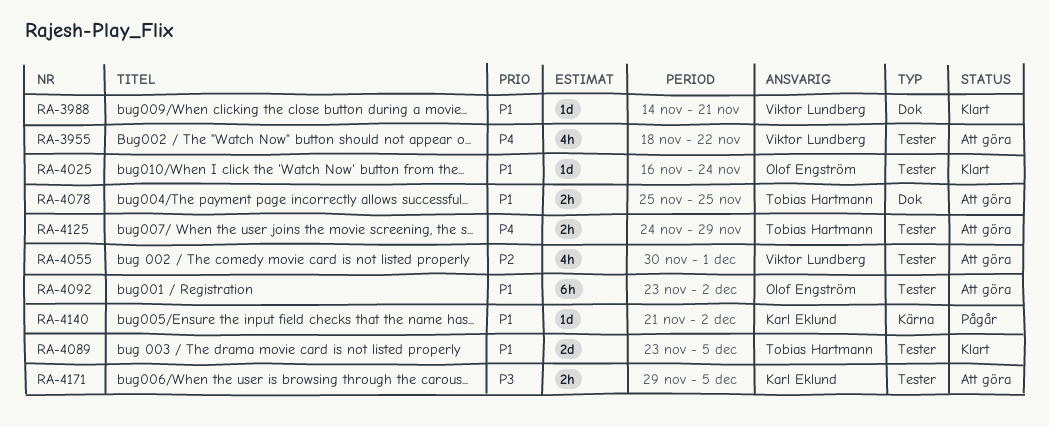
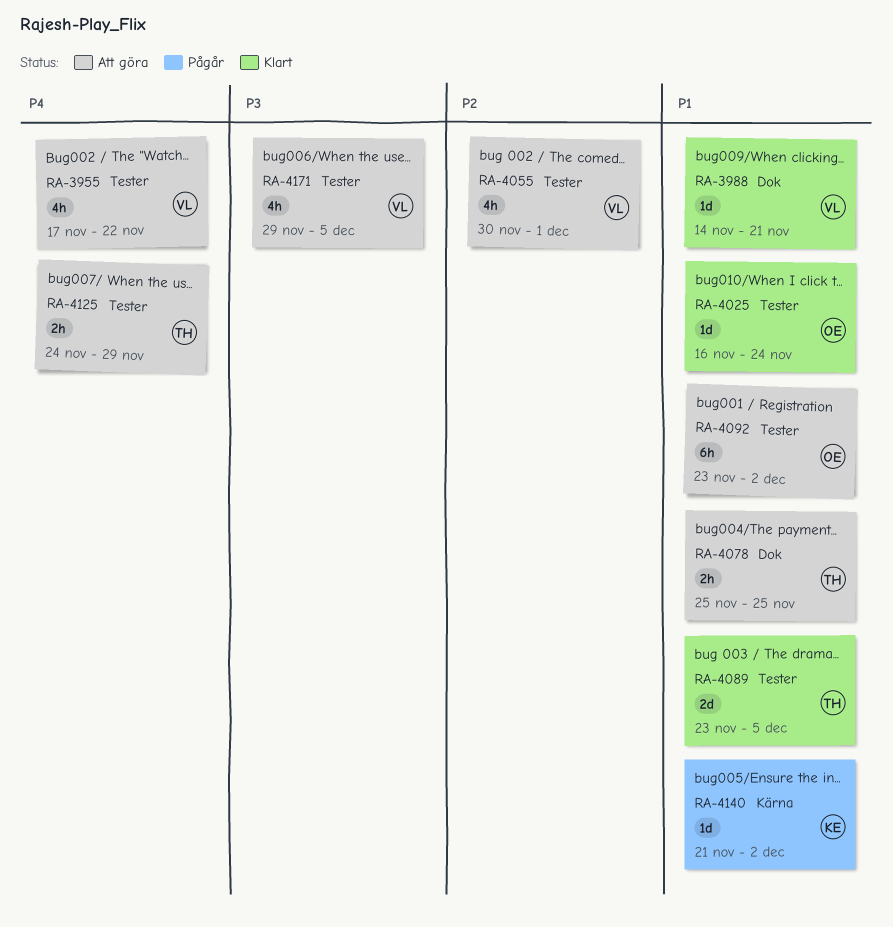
RA-3955, start: Nov 18 -> Nov 17
RA-4171, owner: Karl Eklund -> Viktor Lundberg
RA-4171, estimate: 2h -> 4h

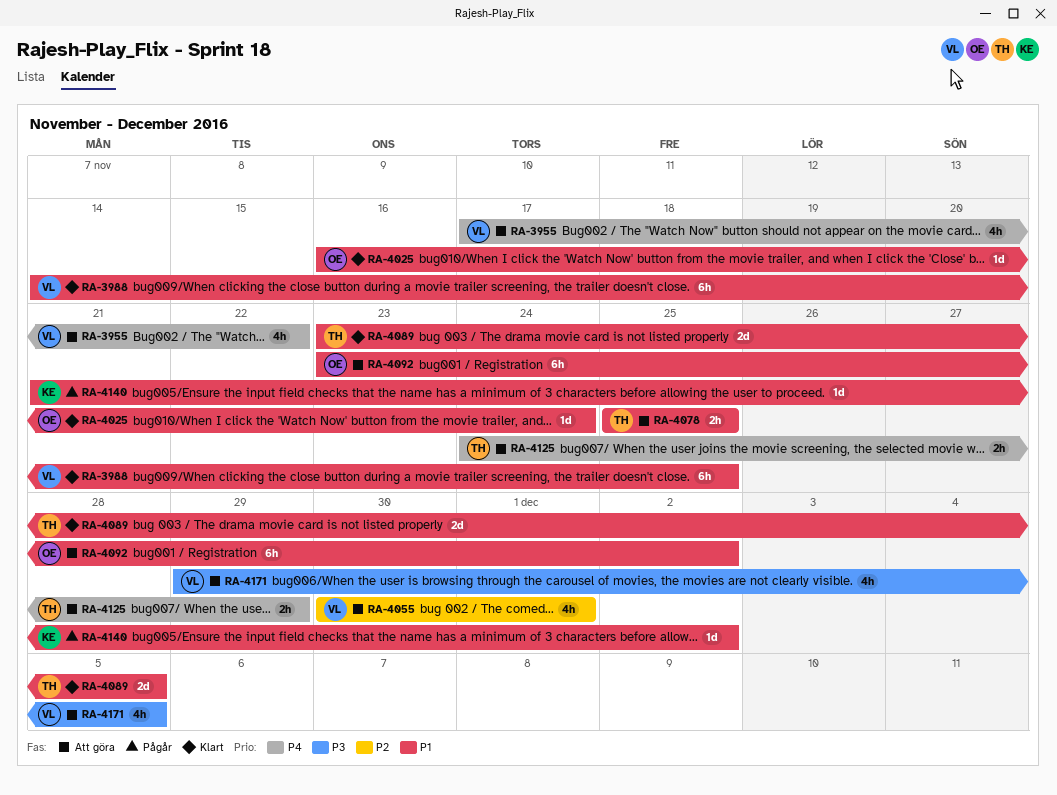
RA-3988, estimate: 1d -> 6h
RA-3988, due: Nov 21 -> Nov 25

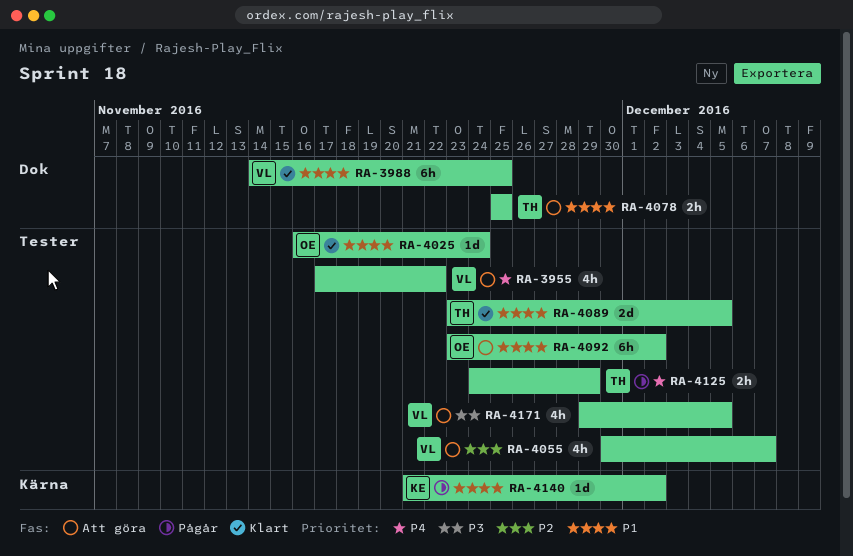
RA-4055, due: Dec 1 -> Dec 7
RA-4125, status: Att göra -> Pågår

